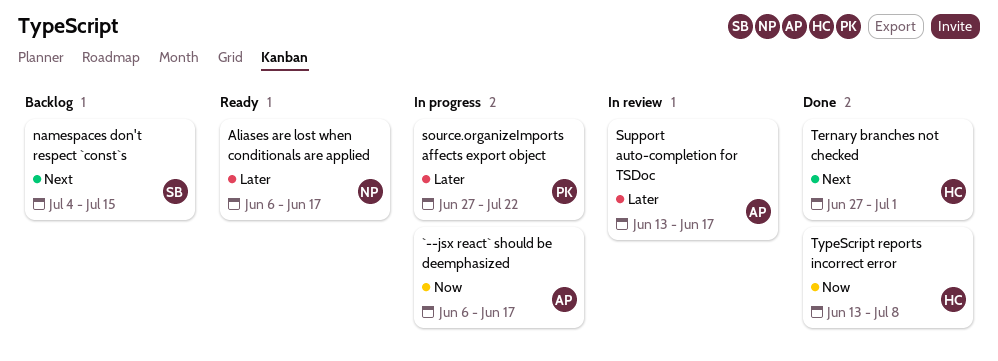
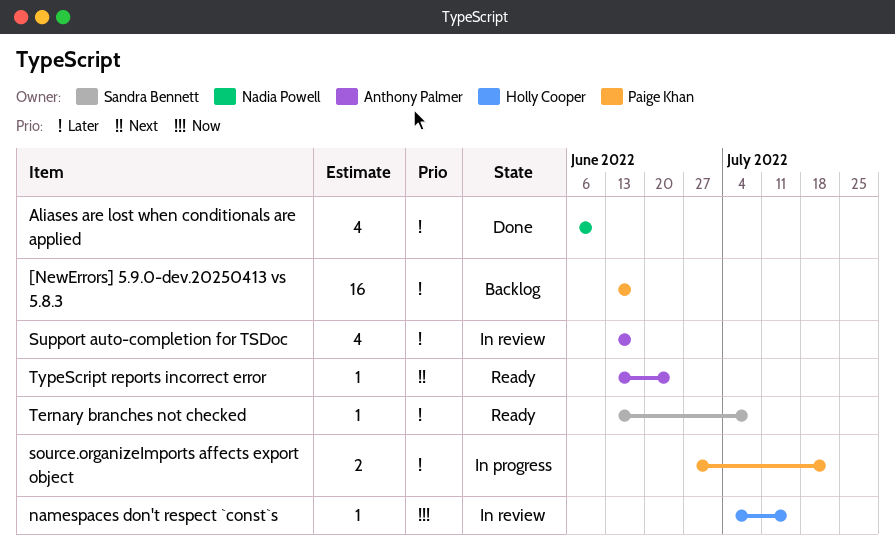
[NewErrors] 5.9.0-dev.20250413 vs 5.8.3: none -> present
`--jsx react` should be deemphasized: present -> none
Aliases are lost when conditionals are applied, status: Ready -> Done
Aliases are lost when conditionals are applied, due: Jun 17 -> Jun 10
namespaces don't respect `const`s, status: Backlog -> In review
namespaces don't respect `const`s, owner: Sandra Bennett -> Holly Cooper
namespaces don't respect `const`s, priority: Next -> Now
Ternary branches not checked, status: Done -> Ready
Ternary branches not checked, owner: Holly Cooper -> Sandra Bennett
Ternary branches not checked, priority: Next -> Later
Ternary branches not checked, start: Jun 27 -> Jun 13
Ternary branches not checked, due: Jul 1 -> Jul 8
TypeScript reports incorrect error, status: Done -> Ready
TypeScript reports incorrect error, owner: Holly Cooper -> Anthony Palmer
TypeScript reports incorrect error, priority: Now -> Next
TypeScript reports incorrect error, due: Jul 8 -> Jun 24

